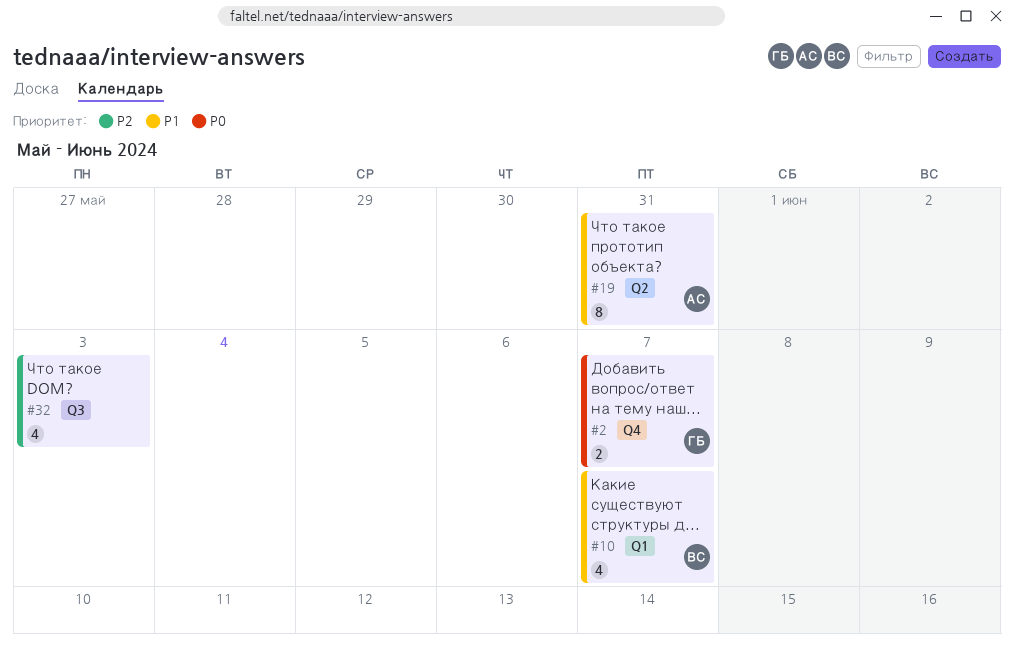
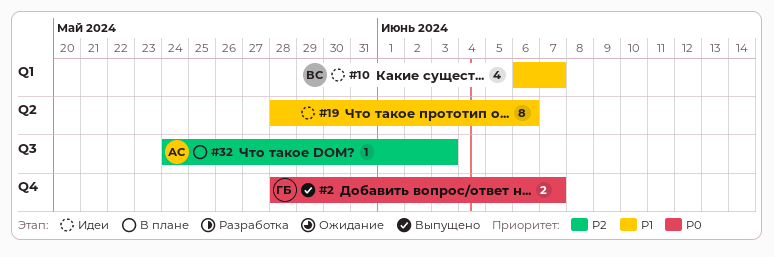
#19, owner: АС -> none
#19, due: May 31 -> Jun 6
#32, owner: none -> АС
#32, estimate: 4 -> 1

